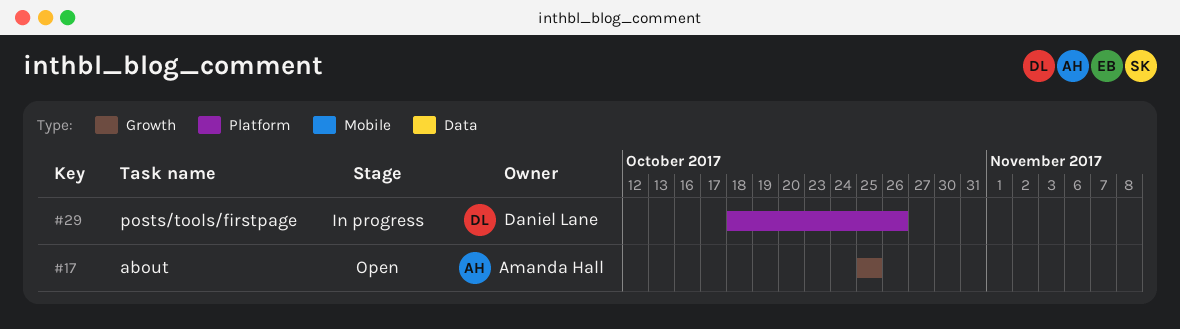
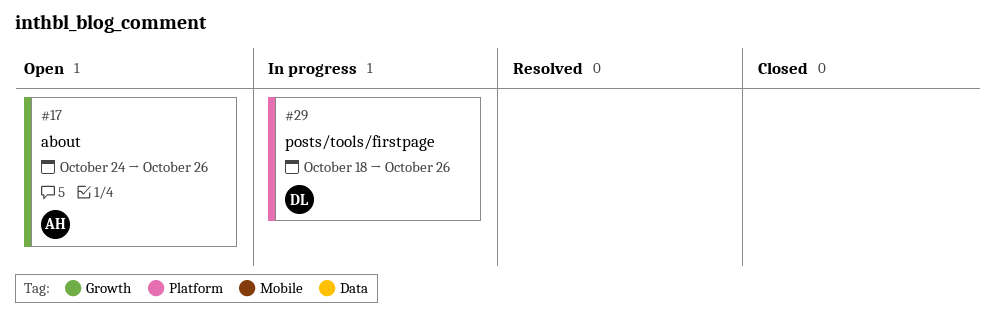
#17, start: Oct 25 -> Oct 24
#17, due: Oct 25 -> Oct 26

